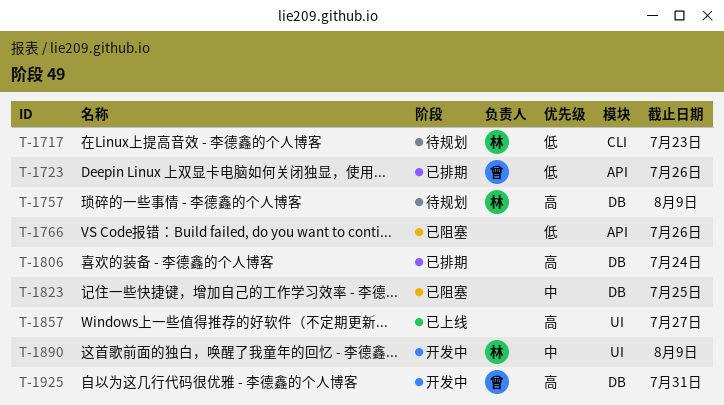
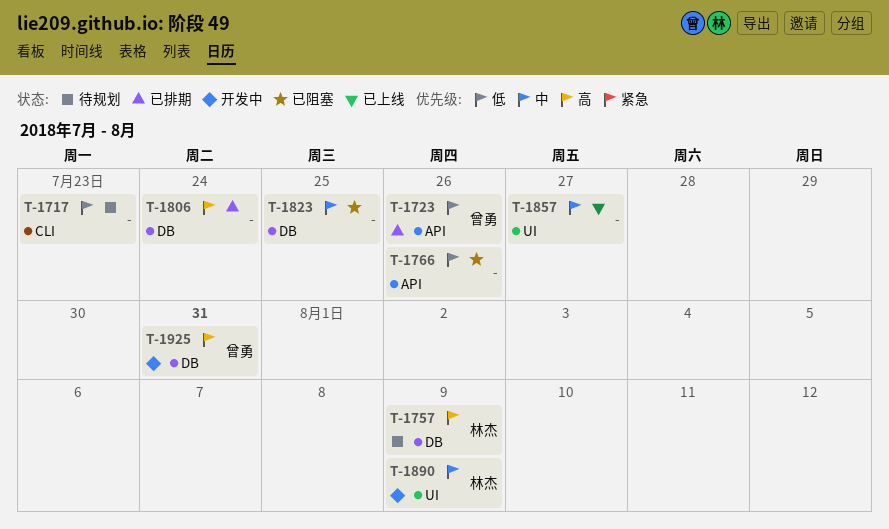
T-1717, owner: 林杰 -> none
T-1857, priority: 高 -> 中

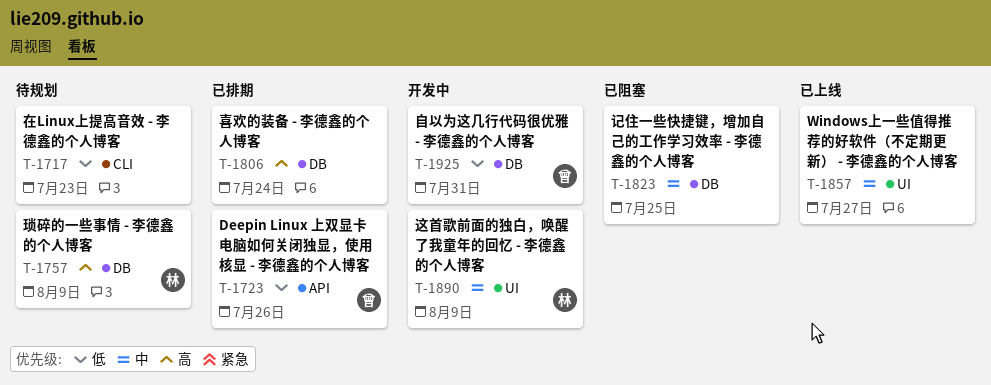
T-1766: present -> none
T-1925, priority: 高 -> 低

